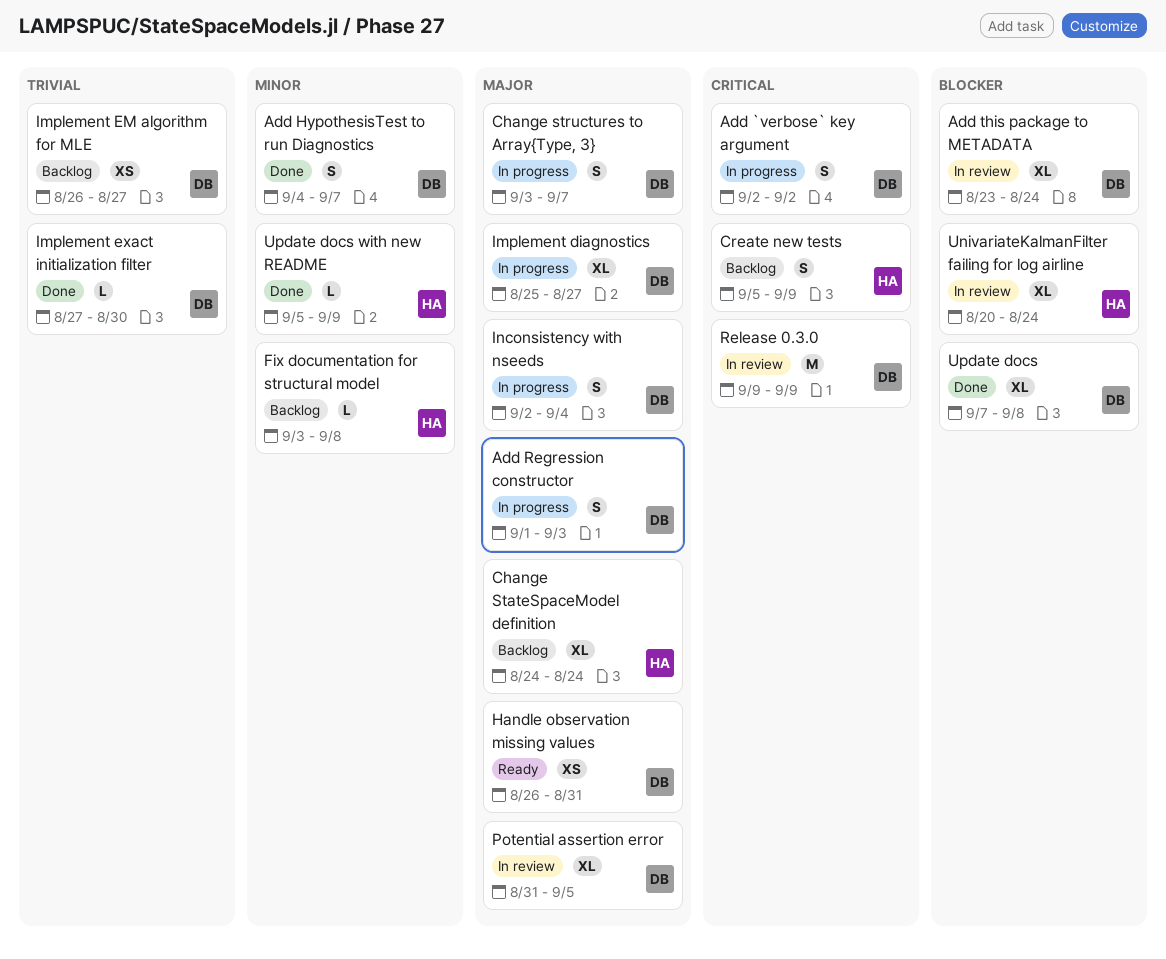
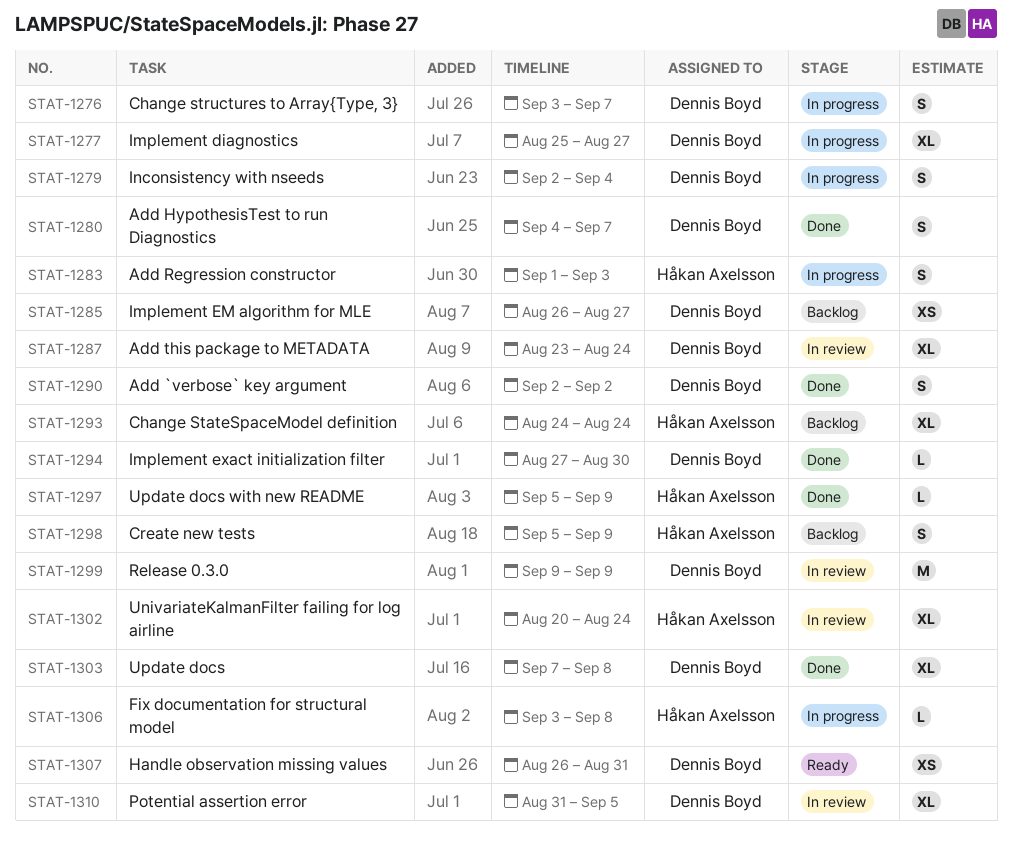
Add `verbose` key argument, status: In progress -> Done
Add Regression constructor, owner: Dennis Boyd -> Håkan Axelsson
Fix documentation for structural model, status: Backlog -> In progress

